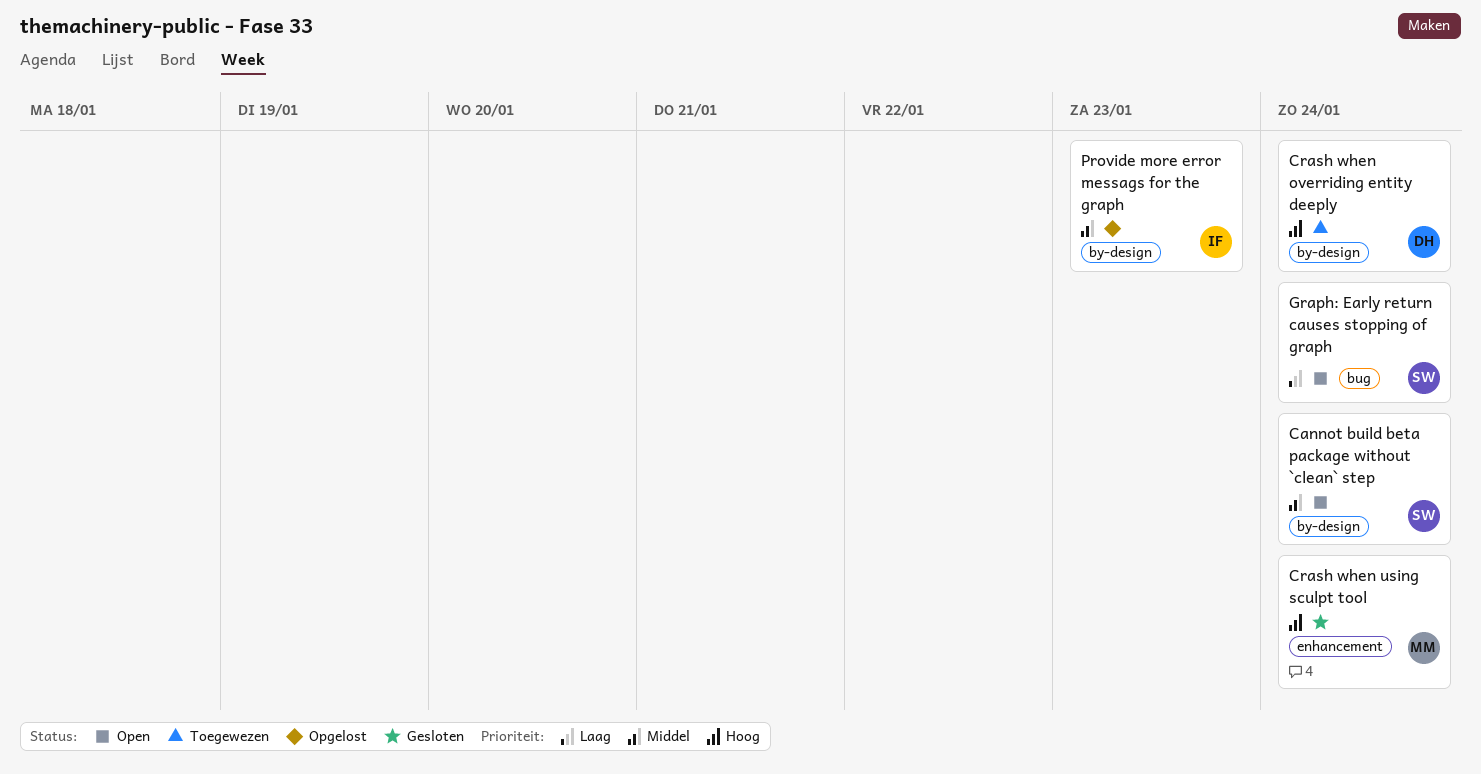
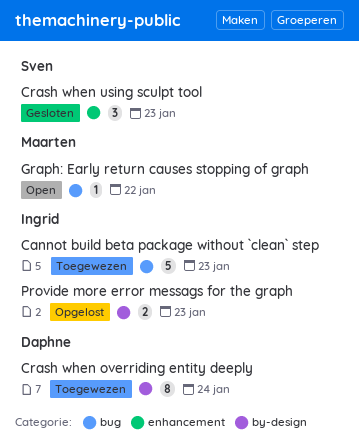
Cannot build beta package without `clean` step, status: Open -> Toegewezen
Cannot build beta package without `clean` step, owner: Sven -> Ingrid
Cannot build beta package without `clean` step, label: by-design -> bug
Cannot build beta package without `clean` step, due: Jan 24 -> Jan 23
Crash when using sculpt tool, owner: Maarten -> Sven
Crash when using sculpt tool, due: Jan 24 -> Jan 23
Graph: Early return causes stopping of graph, owner: Sven -> Maarten
Graph: Early return causes stopping of graph, due: Jan 24 -> Jan 22

